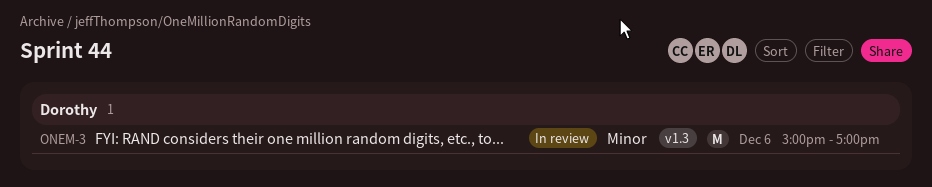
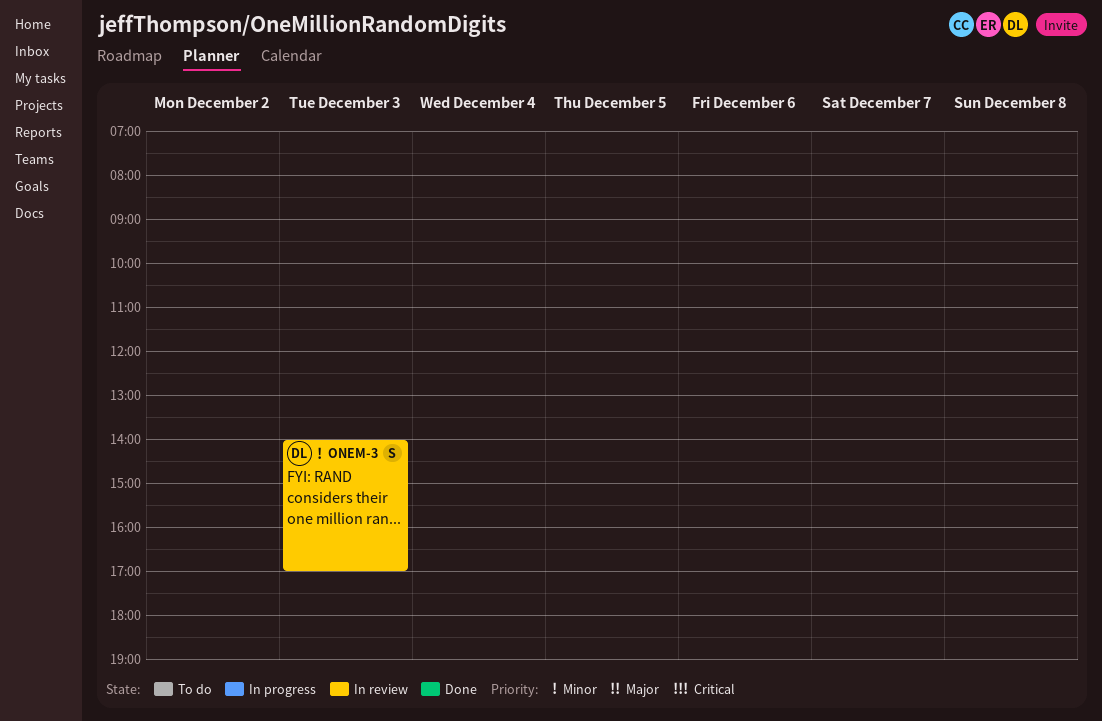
ONEM-3, estimate: M -> S
ONEM-3, day: Dec 6 -> Dec 3
ONEM-3, begins: 15:00 -> 14:00

